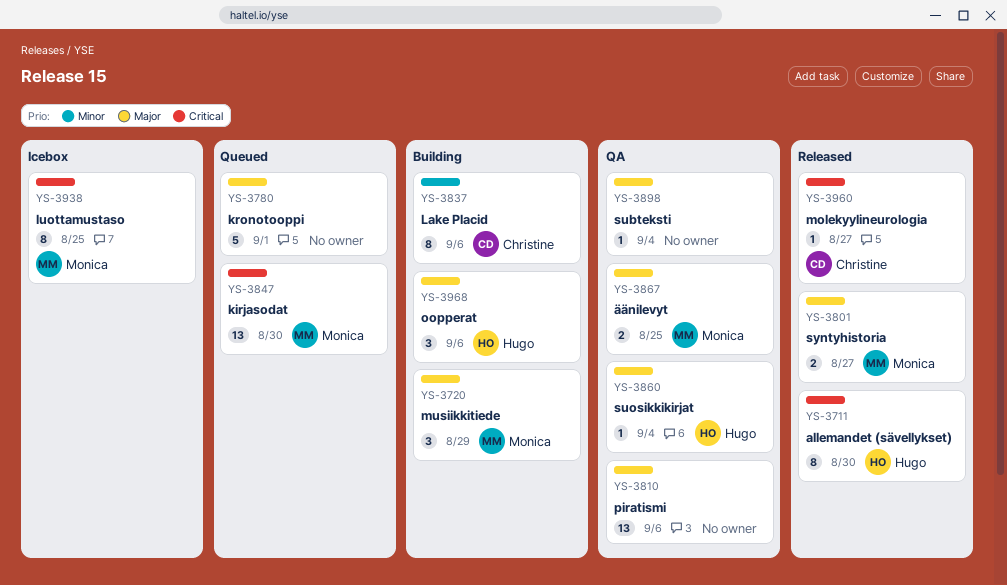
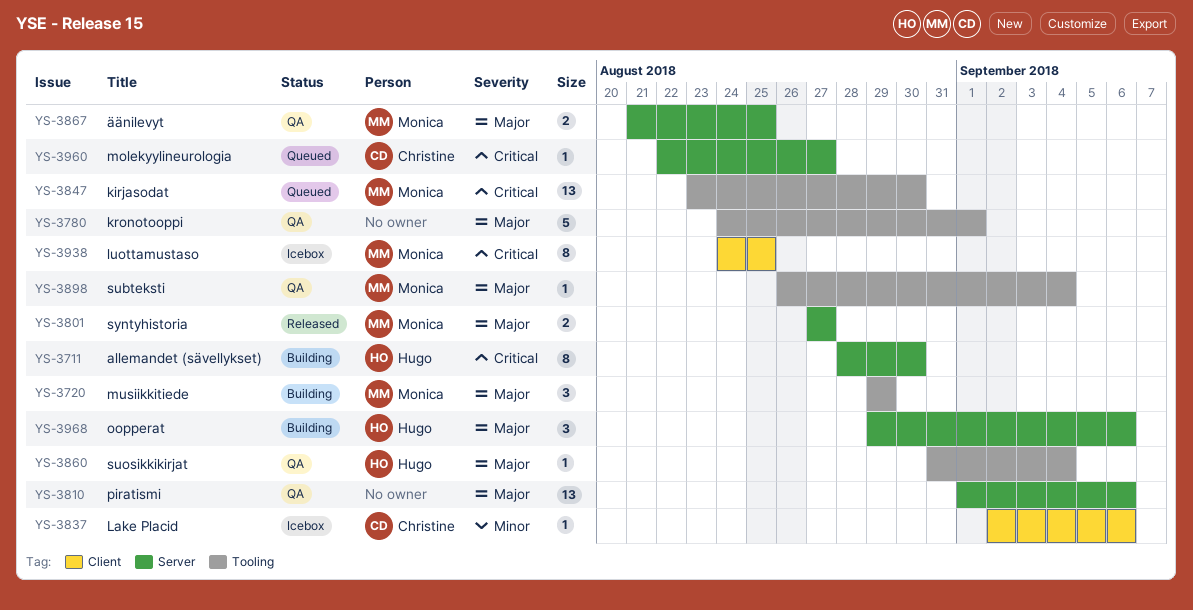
YS-3711, status: Released -> Building
YS-3780, status: Queued -> QA
YS-3837, status: Building -> Icebox
YS-3837, estimate: 8 -> 1
YS-3898, owner: none -> Monica
YS-3960, status: Released -> Queued

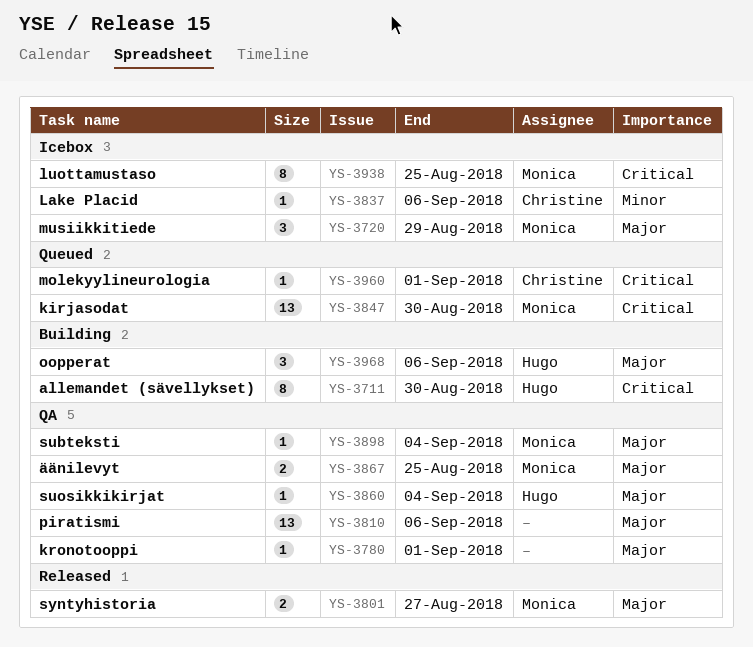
YS-3720, status: Building -> Icebox
YS-3780, estimate: 5 -> 1
YS-3960, due: Aug 27 -> Sep 1

